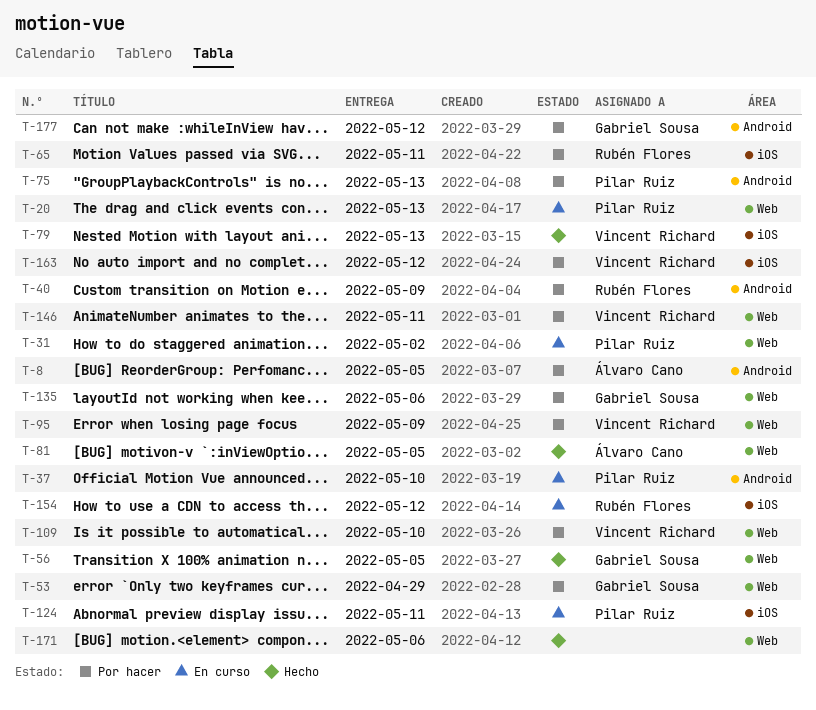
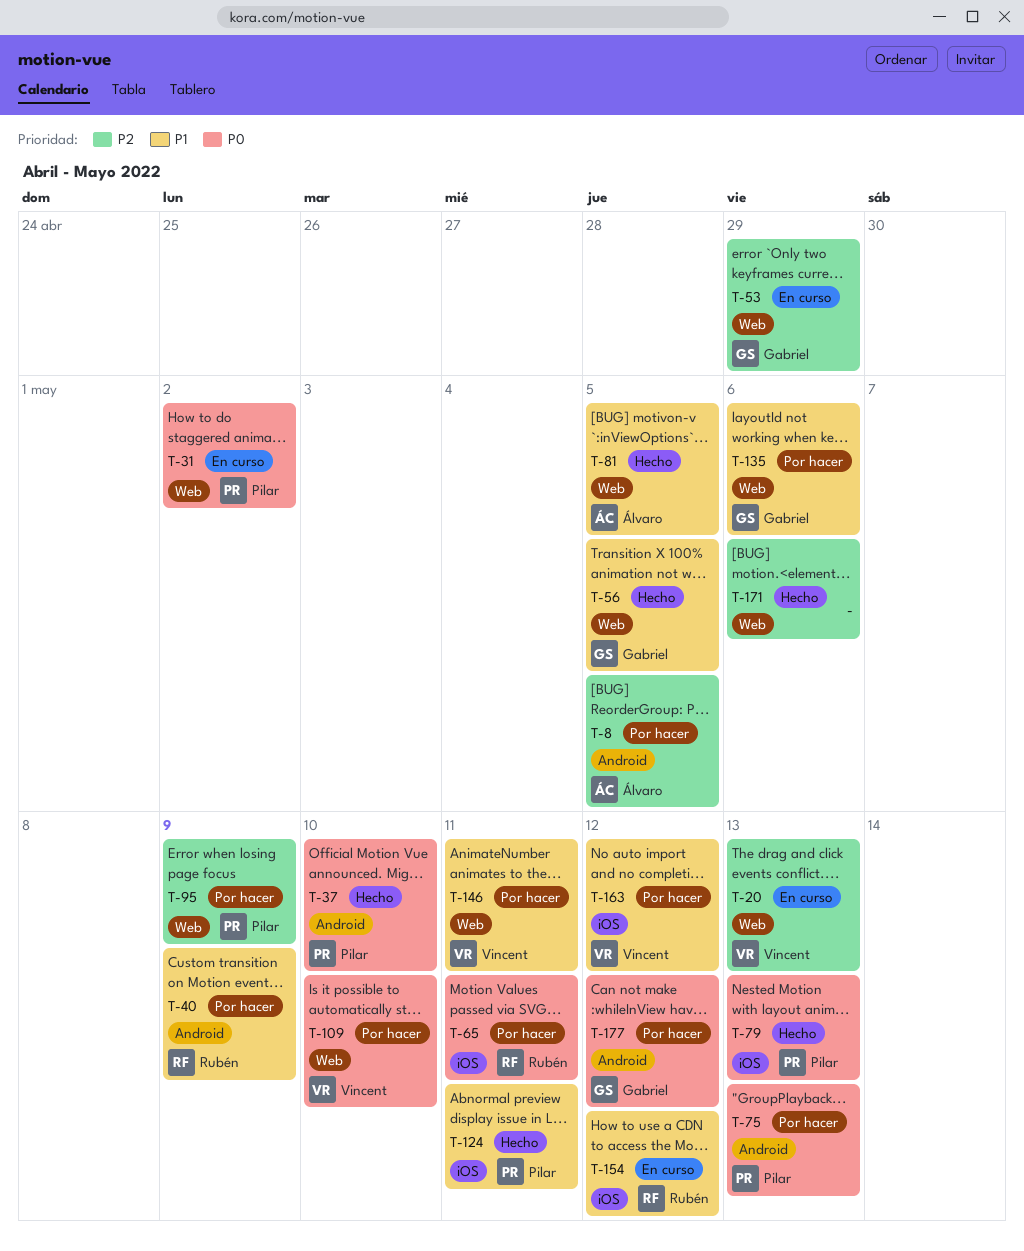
T-20, owner: Pilar Ruiz -> Vincent Richard
T-37, status: En curso -> Hecho
T-53, status: Por hacer -> En curso
T-79, owner: Vincent Richard -> Pilar Ruiz
T-95, owner: Vincent Richard -> Pilar Ruiz
T-124, status: En curso -> Hecho

